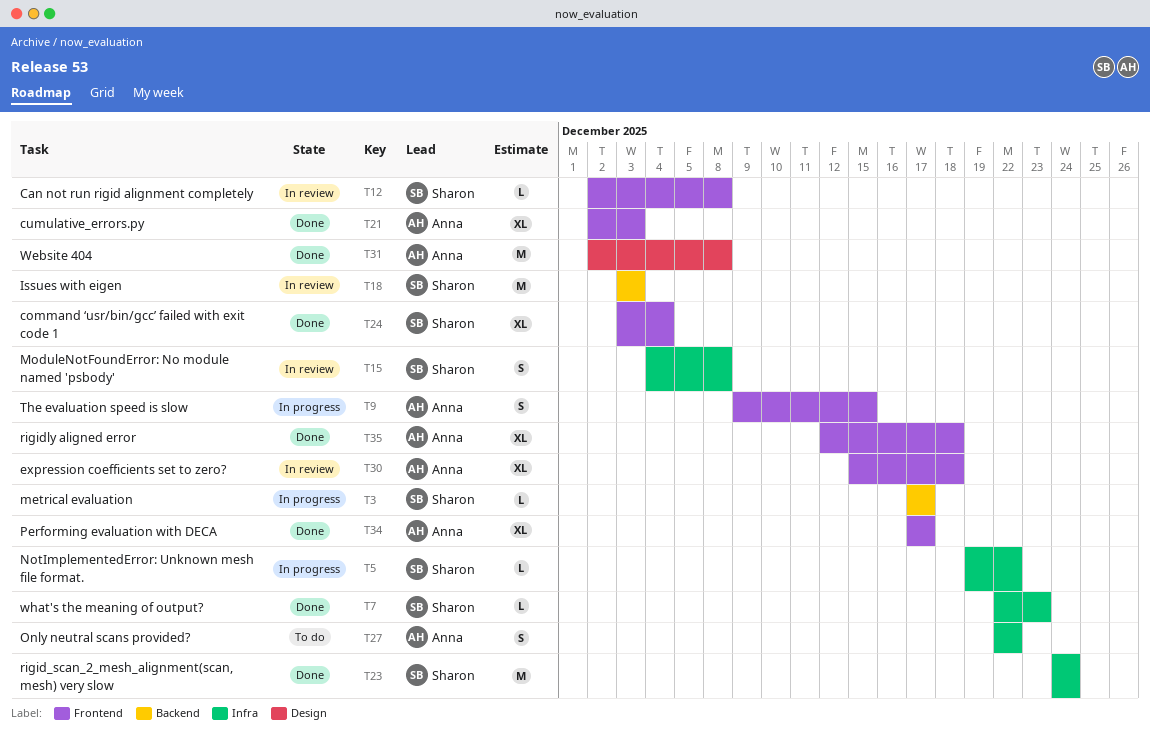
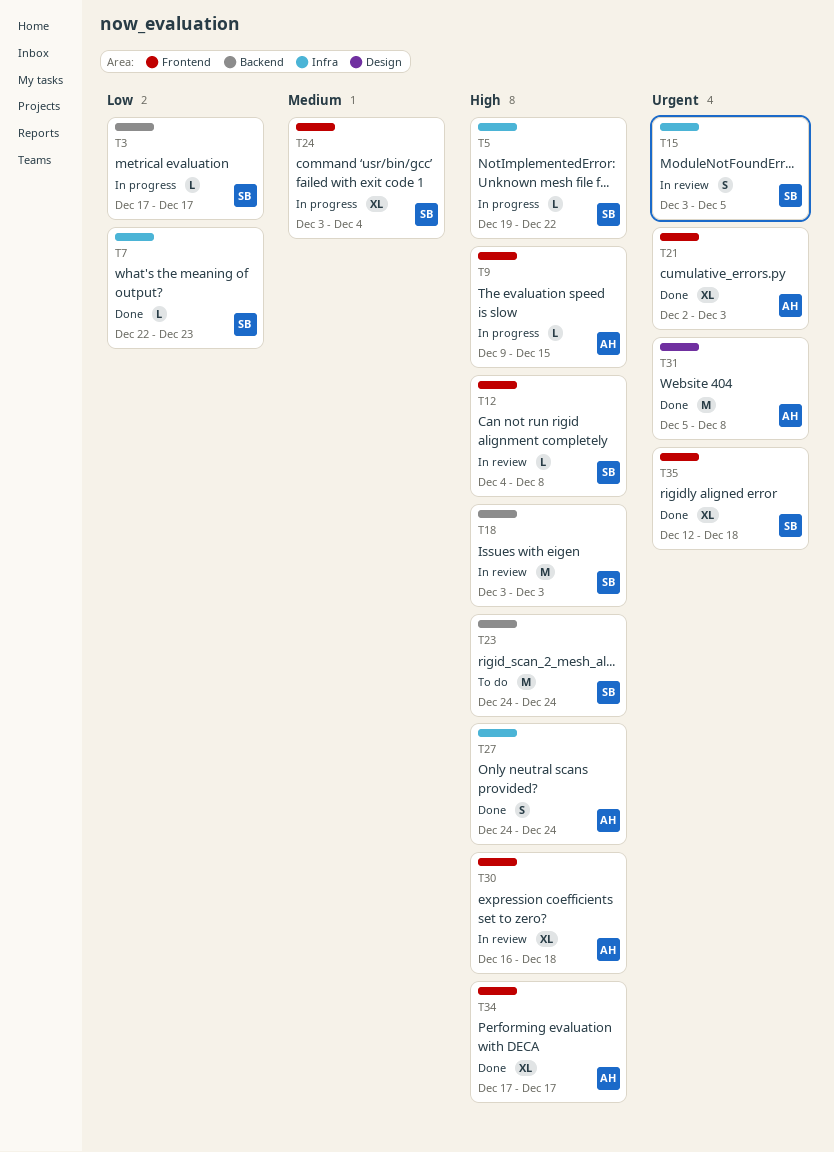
T9, estimate: S -> L
T12, start: Dec 2 -> Dec 4
T15, start: Dec 4 -> Dec 3
T15, due: Dec 8 -> Dec 5
T23, status: Done -> To do
T23, label: Infra -> Backend
T24, status: Done -> In progress
T27, status: To do -> Done
T27, start: Dec 22 -> Dec 24
T27, due: Dec 22 -> Dec 24
T30, start: Dec 15 -> Dec 16
T31, start: Dec 2 -> Dec 5
T35, owner: Anna -> Sharon

